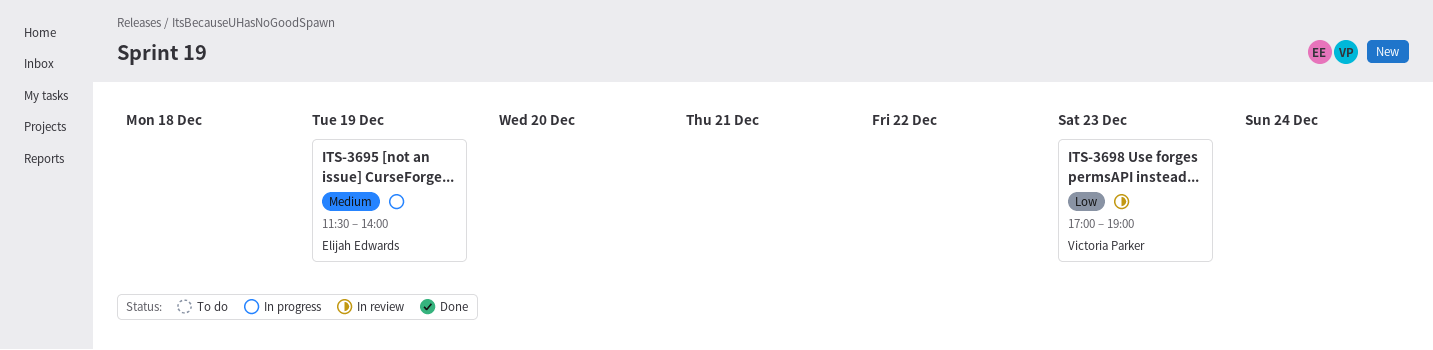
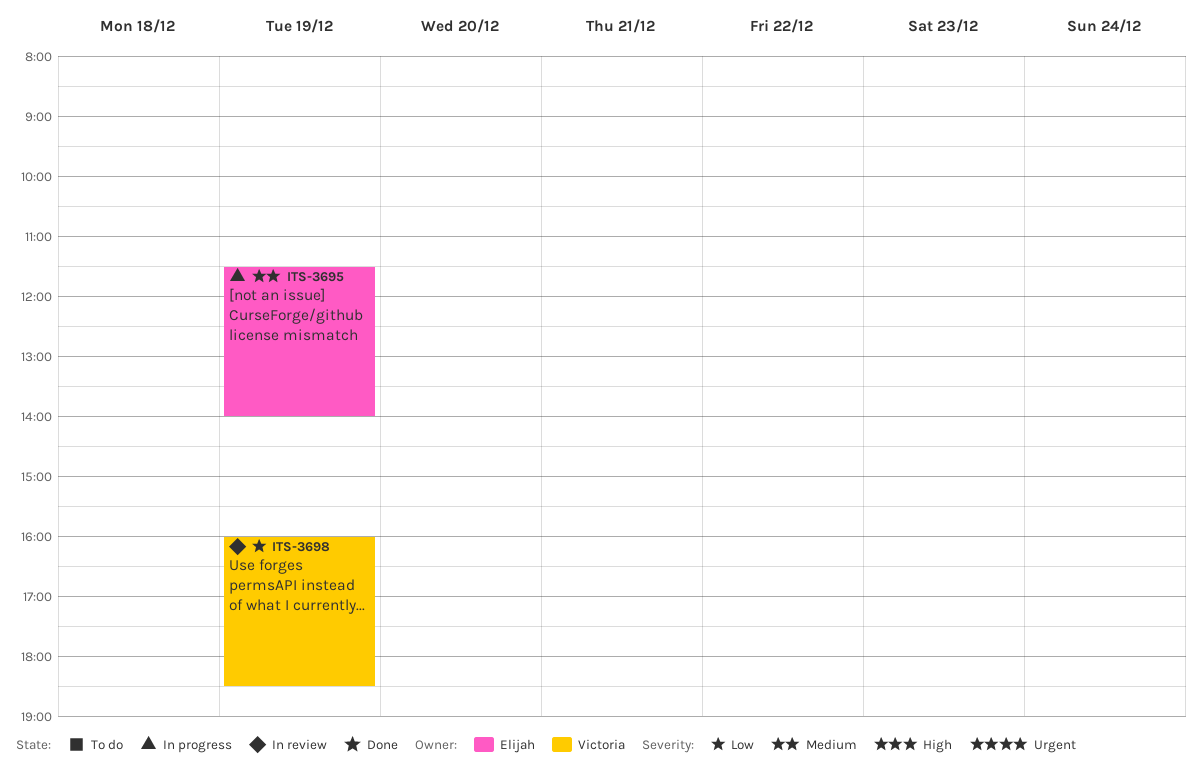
ITS-3698, day: Dec 23 -> Dec 19
ITS-3698, begins: 17:00 -> 16:00
ITS-3698, ends: 19:00 -> 18:30

